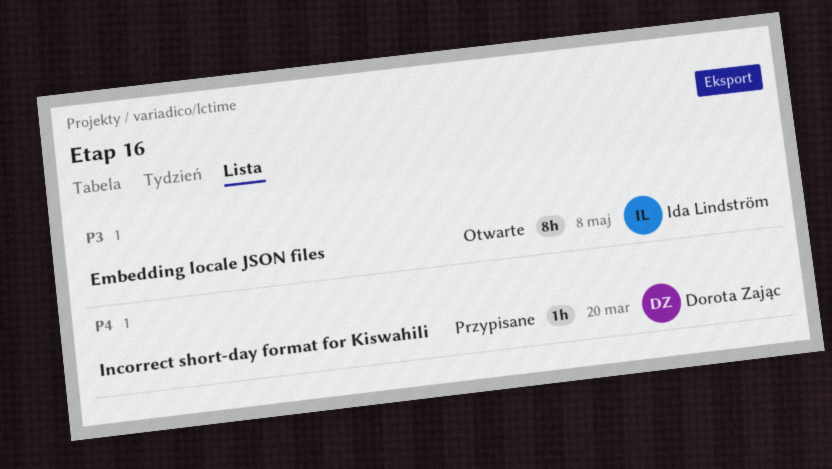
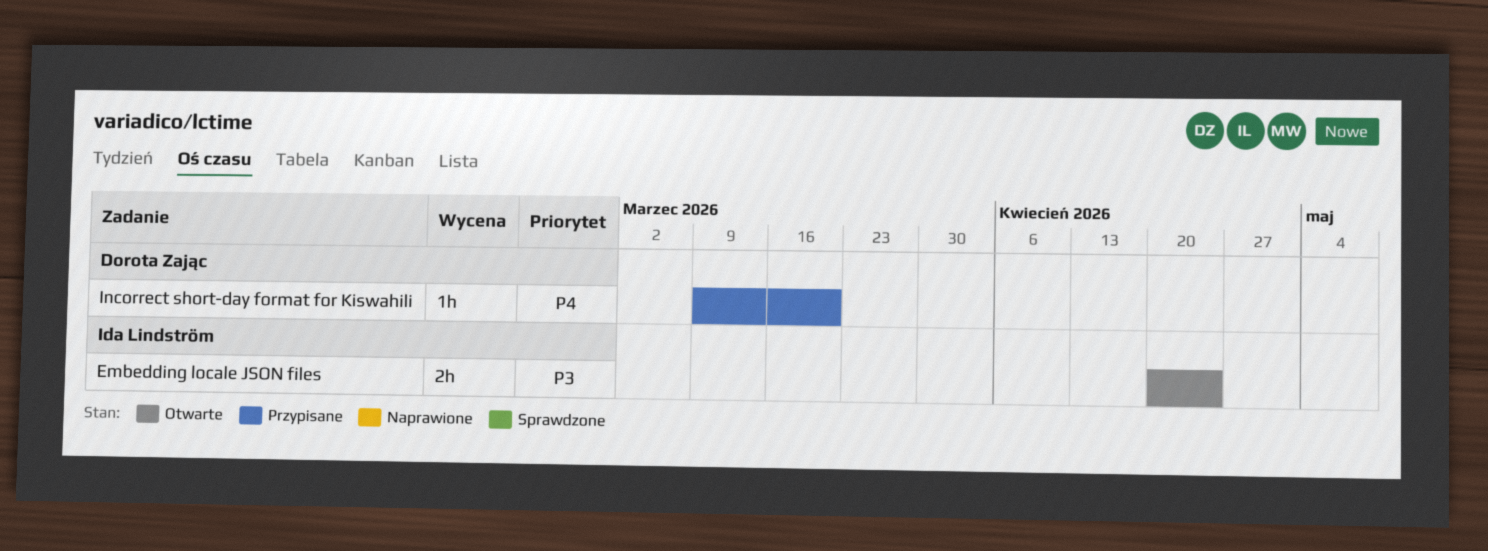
Embedding locale JSON files, estimate: 8h -> 2h
Embedding locale JSON files, due: May 8 -> Apr 24

